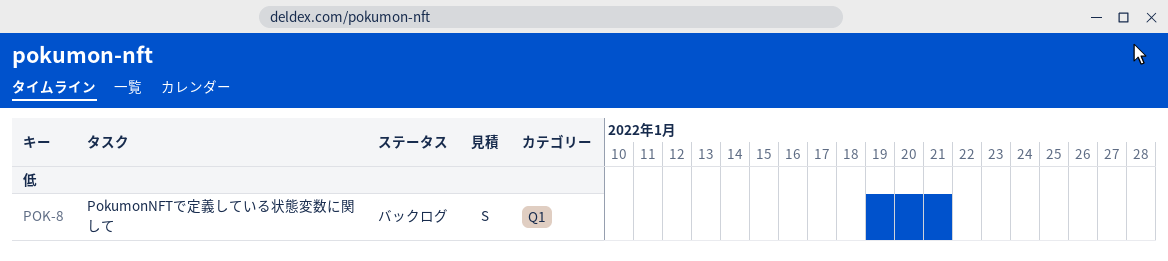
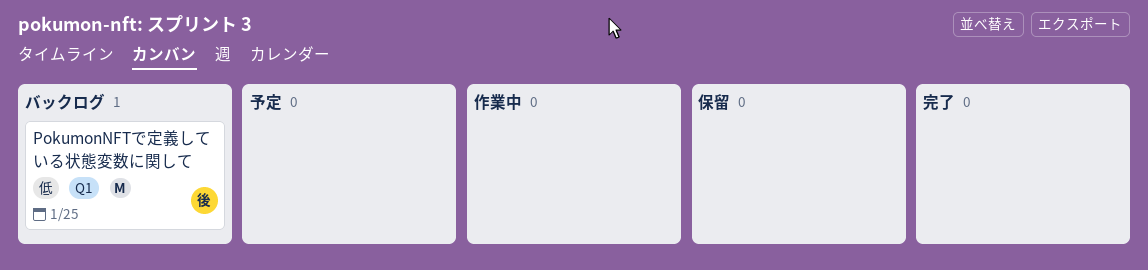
PokumonNFTで定義している状態変数に関して, estimate: S -> M
PokumonNFTで定義している状態変数に関して, due: Jan 21 -> Jan 25

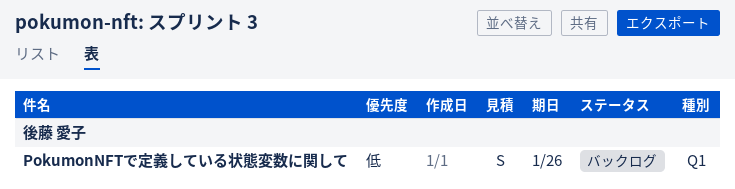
PokumonNFTで定義している状態変数に関して, estimate: M -> S
PokumonNFTで定義している状態変数に関して, due: Jan 25 -> Jan 26

